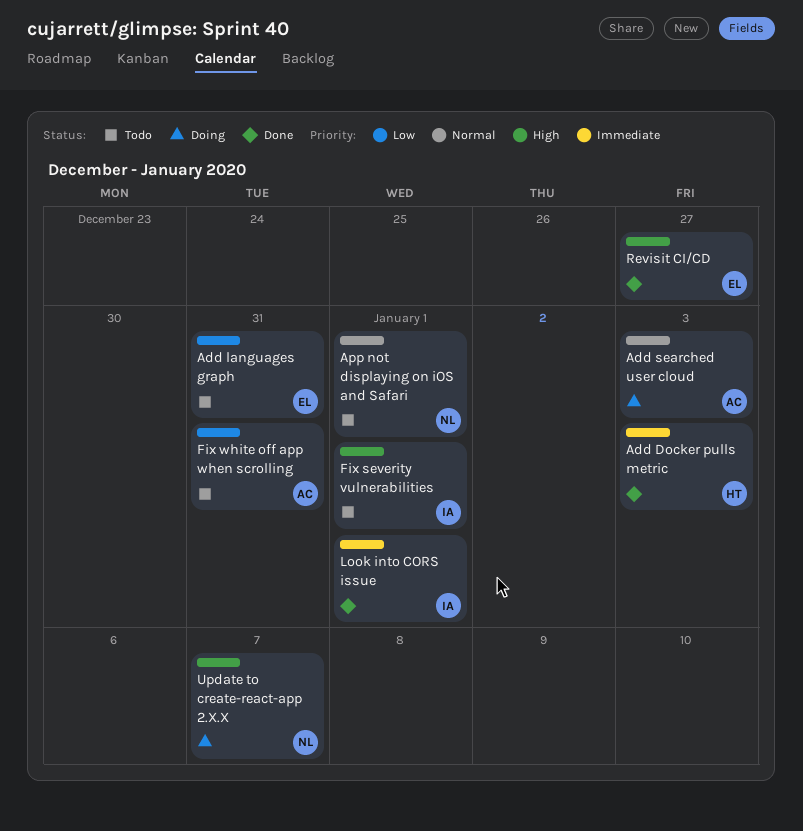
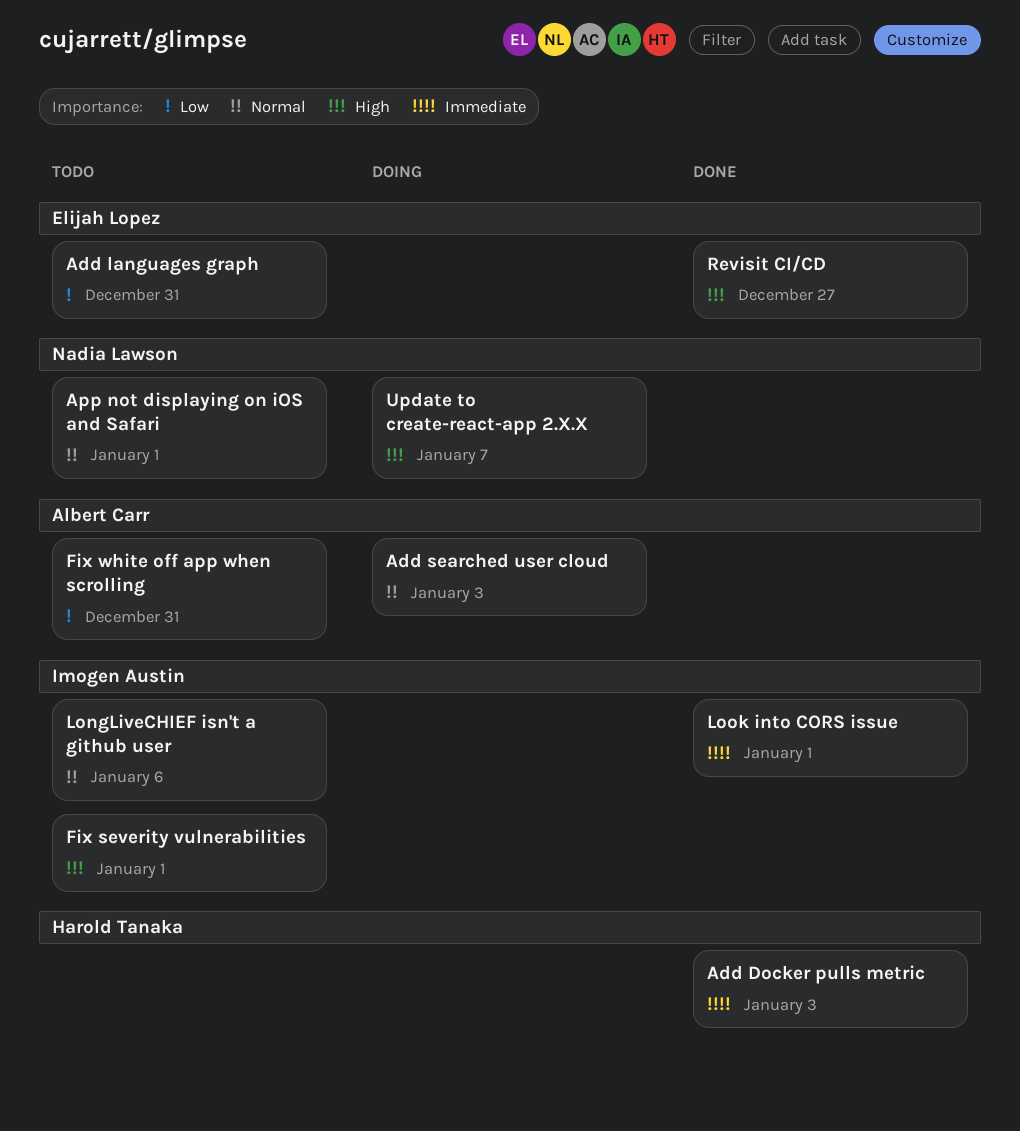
LongLiveCHIEF isn't a github user: none -> present

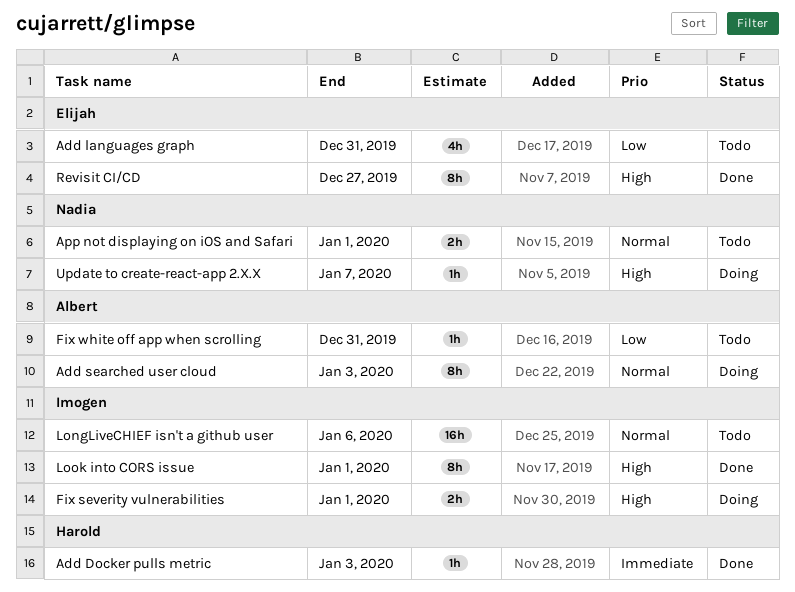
Fix severity vulnerabilities, status: Todo -> Doing
Look into CORS issue, priority: Immediate -> High

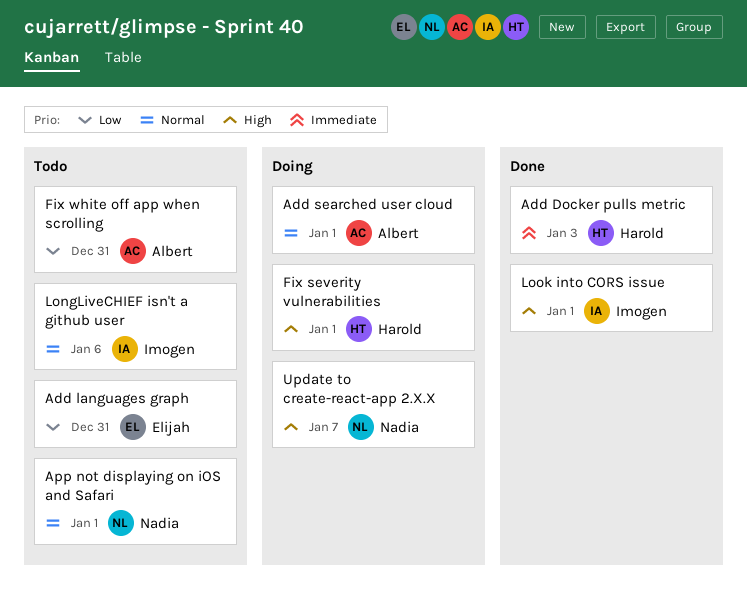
Add searched user cloud, due: Jan 3 -> Jan 1
Fix severity vulnerabilities, owner: Imogen -> Harold
Revisit CI/CD: present -> none

